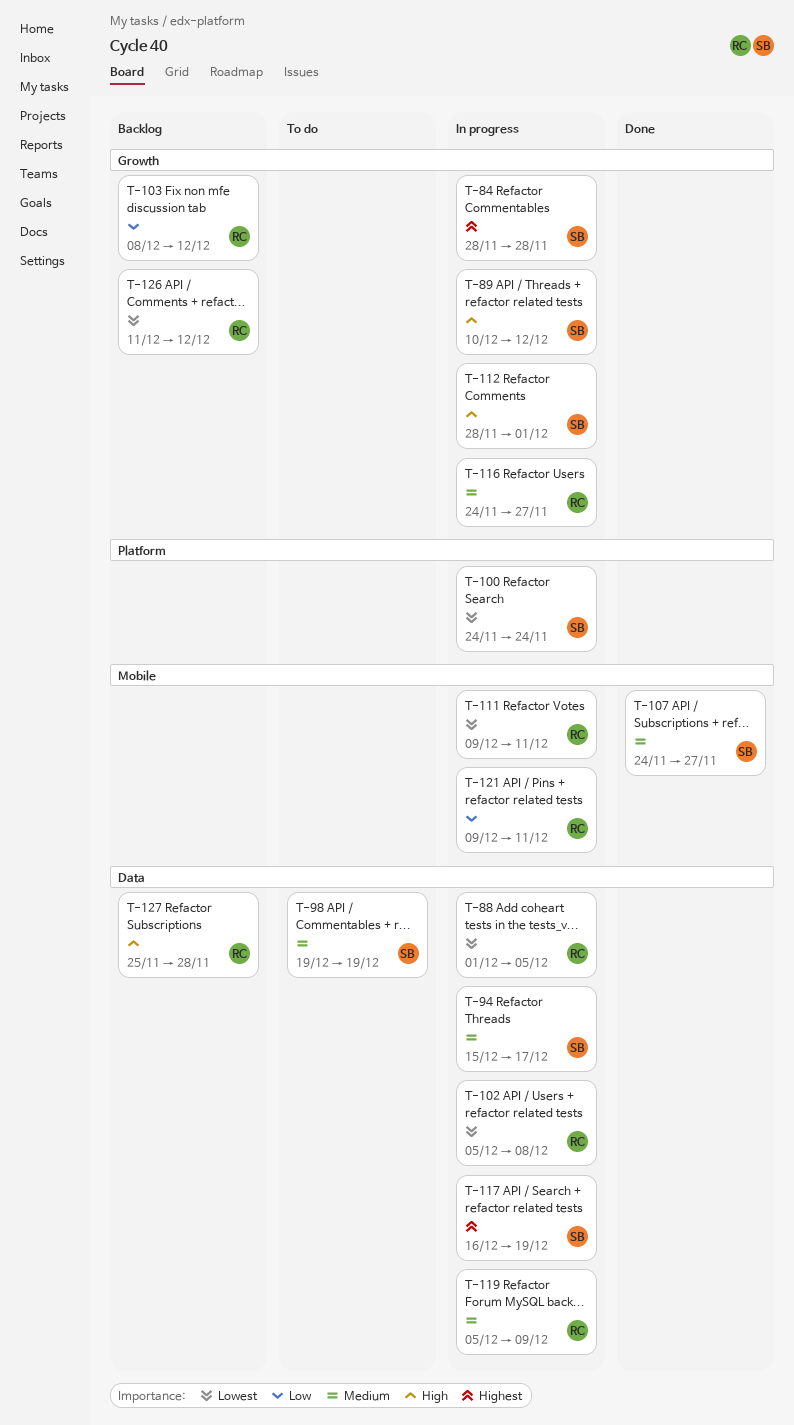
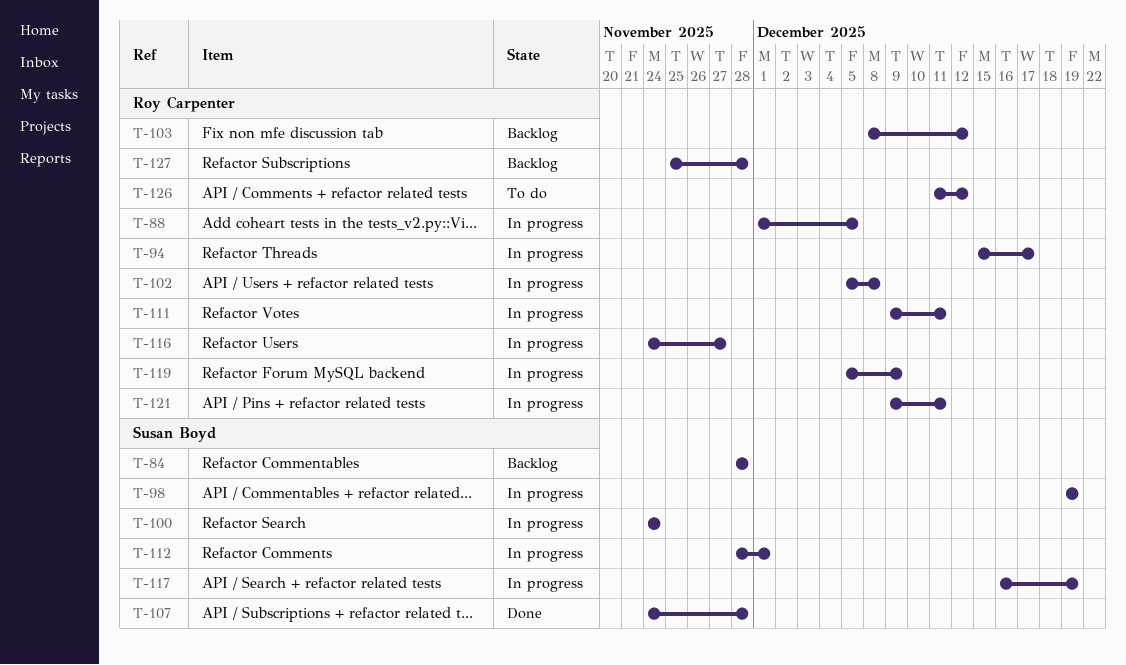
T-84, status: In progress -> Backlog
T-89: present -> none
T-94, owner: Susan Boyd -> Roy Carpenter
T-98, status: To do -> In progress
T-107, due: Nov 27 -> Nov 28
T-126, status: Backlog -> To do

